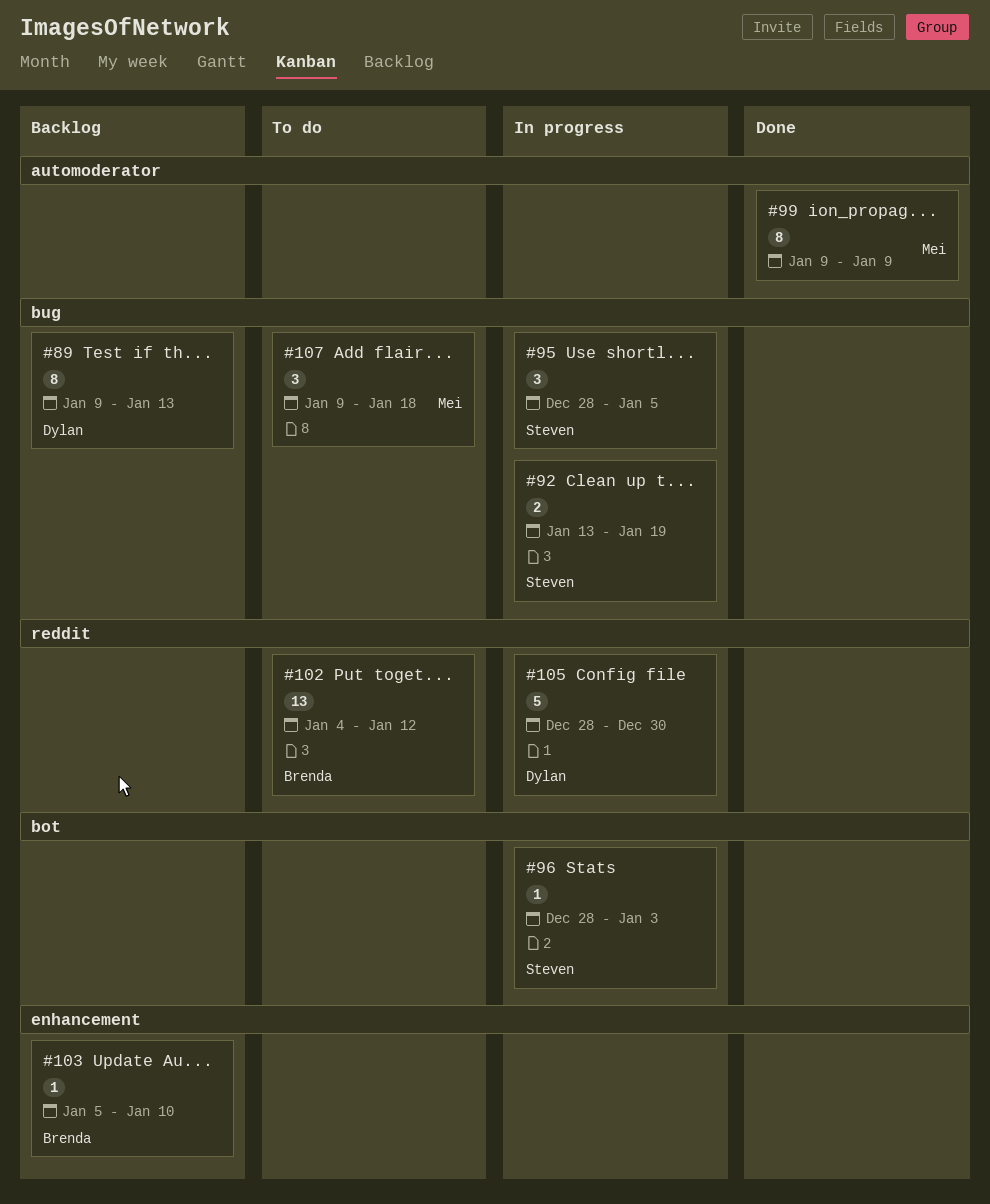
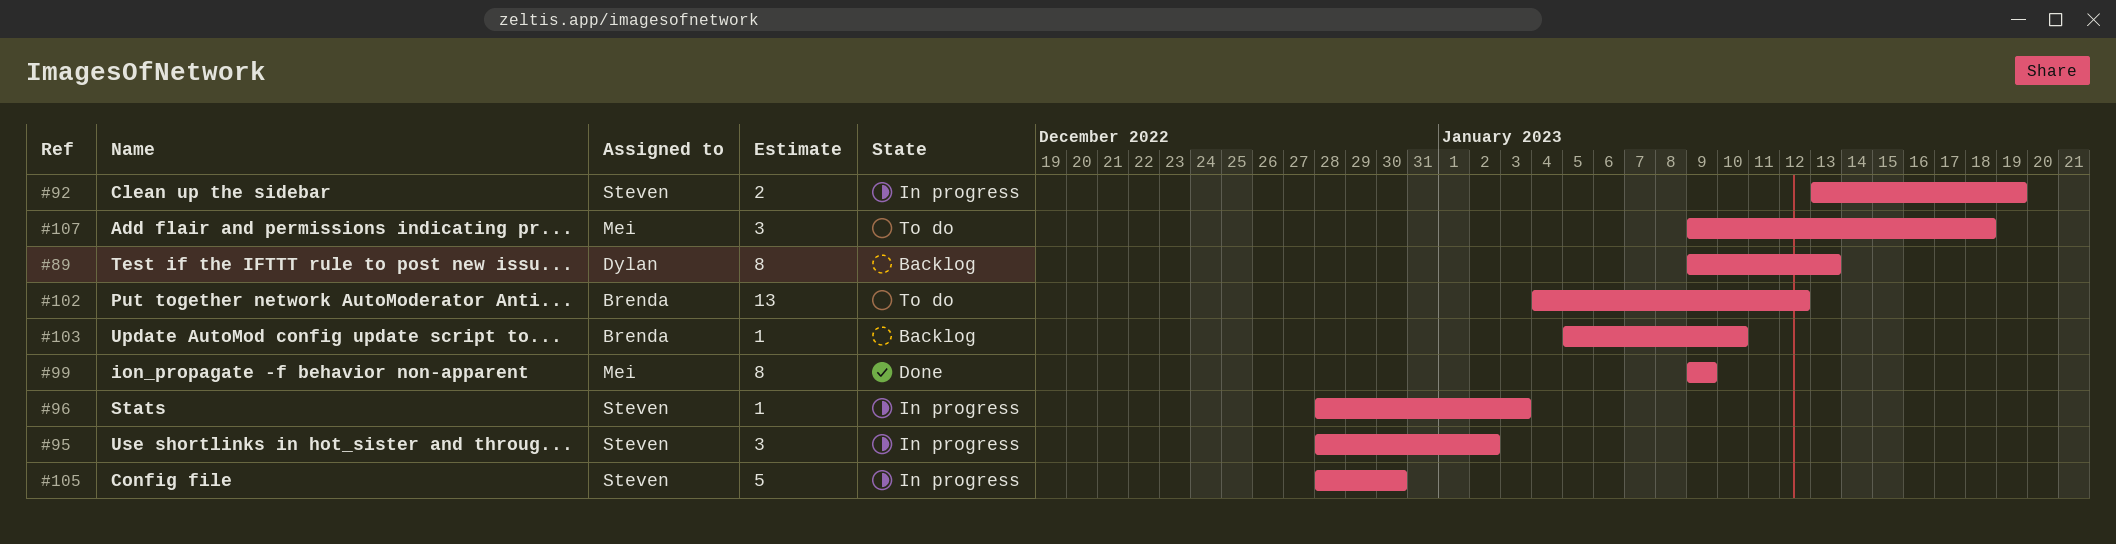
#95, due: Jan 5 -> Jan 2
#105, owner: Dylan -> Steven

